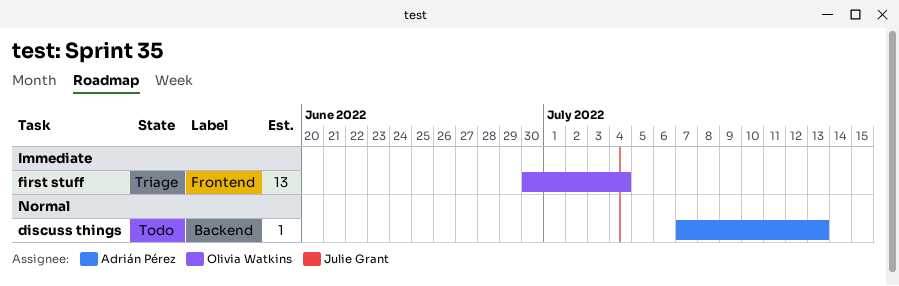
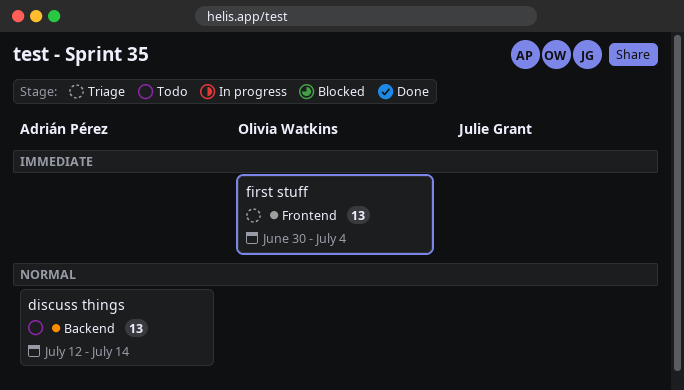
discuss things, estimate: 1 -> 13
discuss things, start: Jul 7 -> Jul 12
discuss things, due: Jul 13 -> Jul 14

